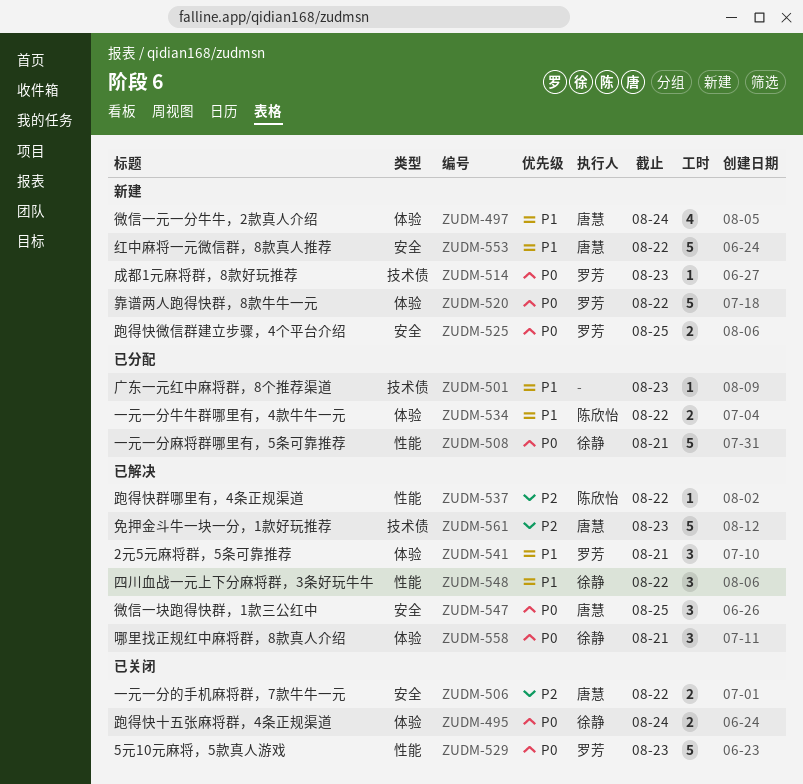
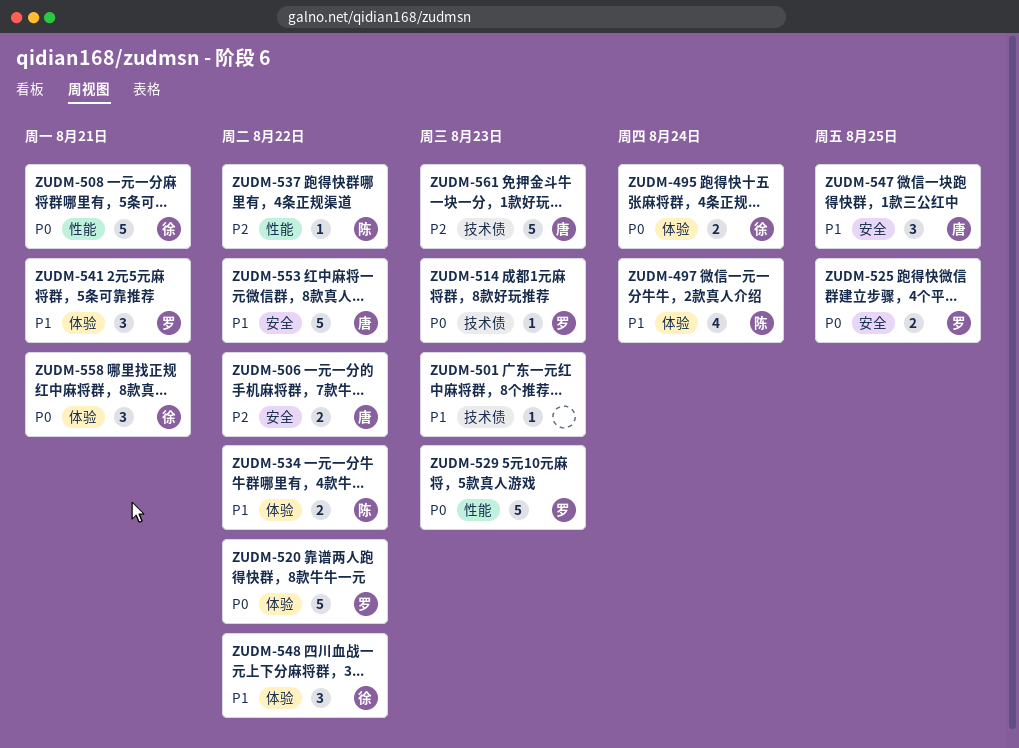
ZUDM-497, owner: 唐慧 -> 陈欣怡
ZUDM-547, priority: P0 -> P1
ZUDM-548, label: 性能 -> 体验

